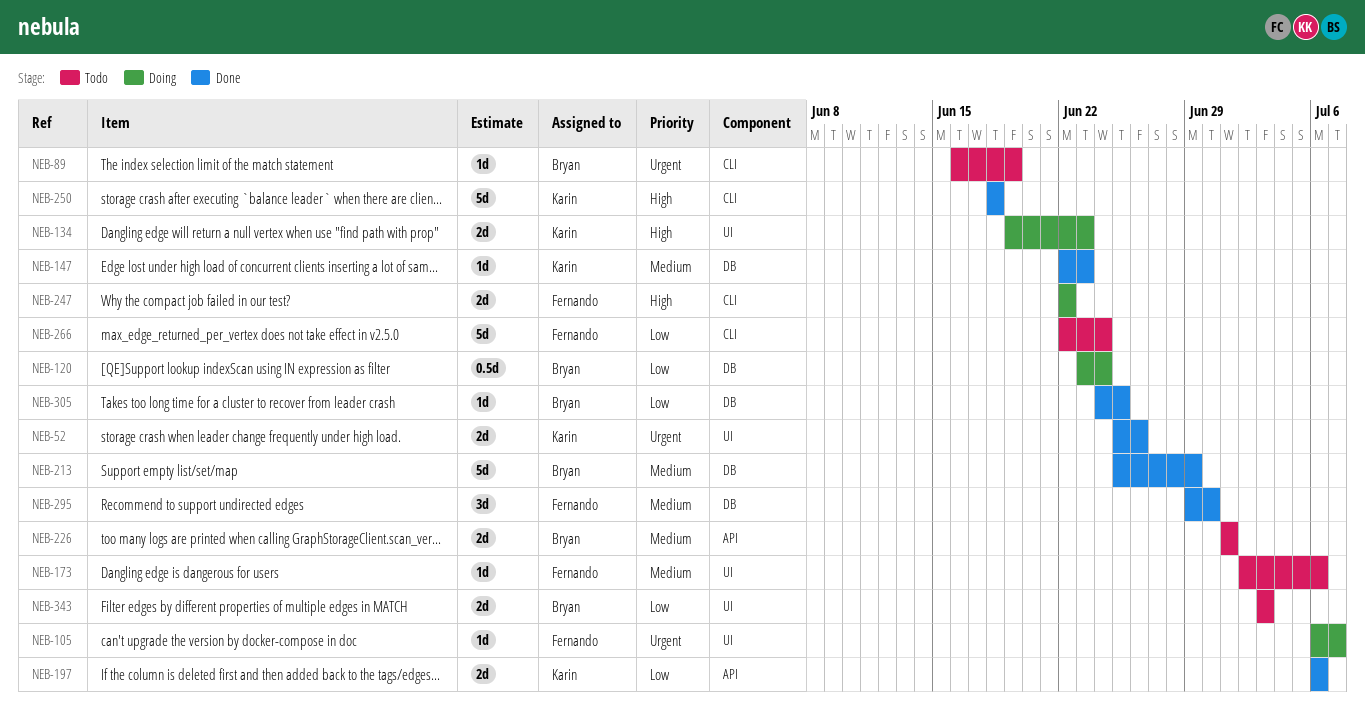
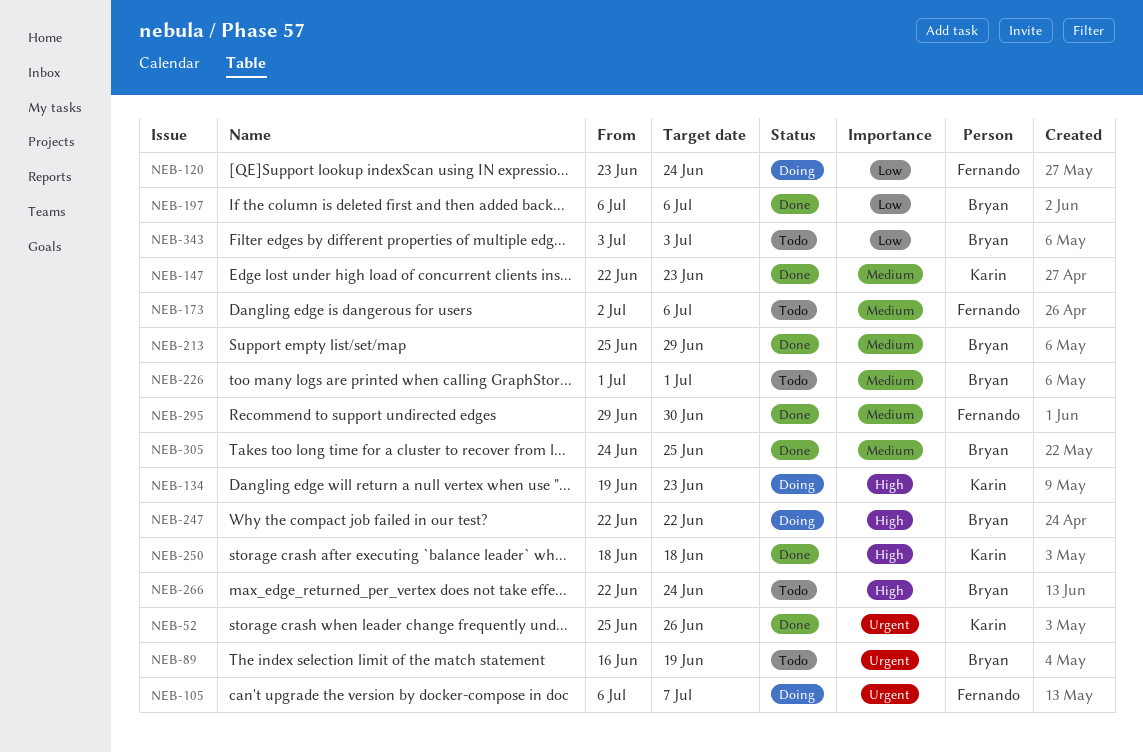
NEB-120, owner: Bryan -> Fernando
NEB-197, owner: Karin -> Bryan
NEB-247, owner: Fernando -> Bryan
NEB-266, owner: Fernando -> Bryan
NEB-266, priority: Low -> High
NEB-305, priority: Low -> Medium

